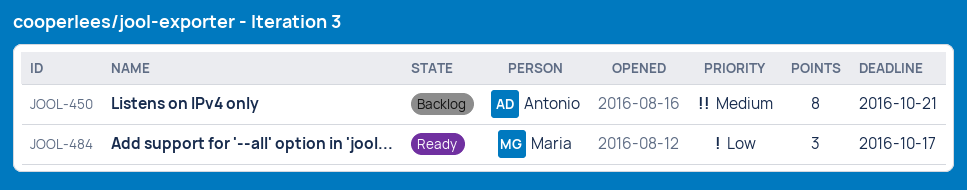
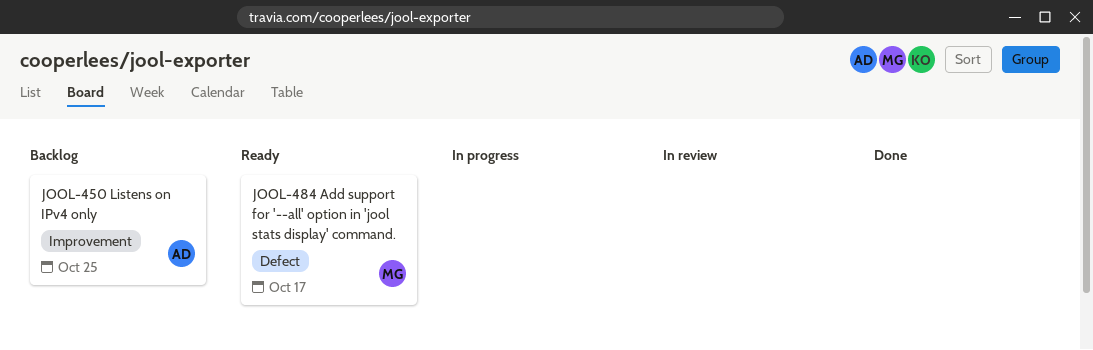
JOOL-450, due: Oct 21 -> Oct 25

